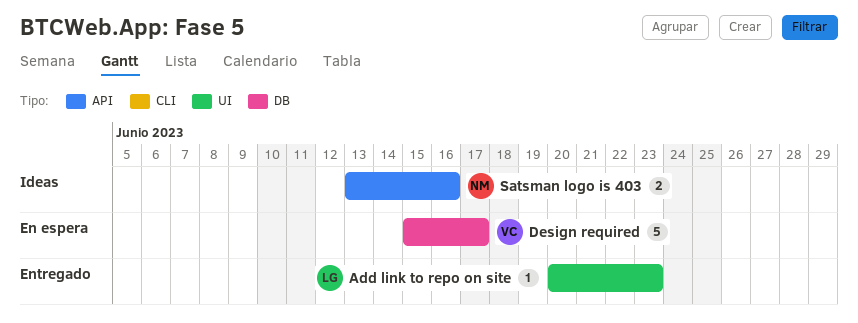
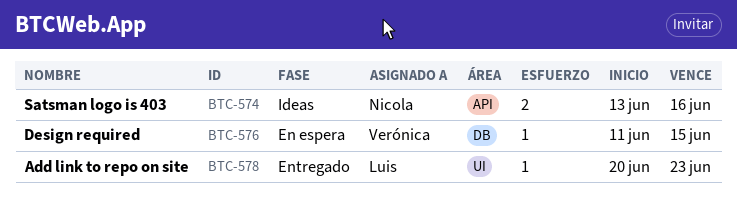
Design required, estimate: 5 -> 1
Design required, start: Jun 15 -> Jun 11
Design required, due: Jun 17 -> Jun 15

